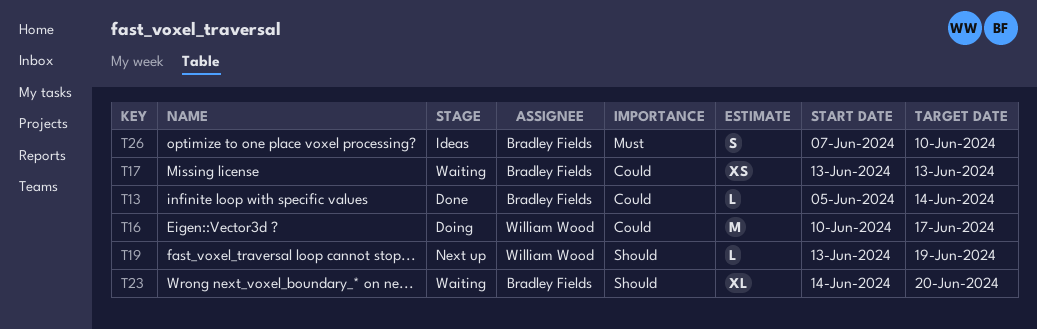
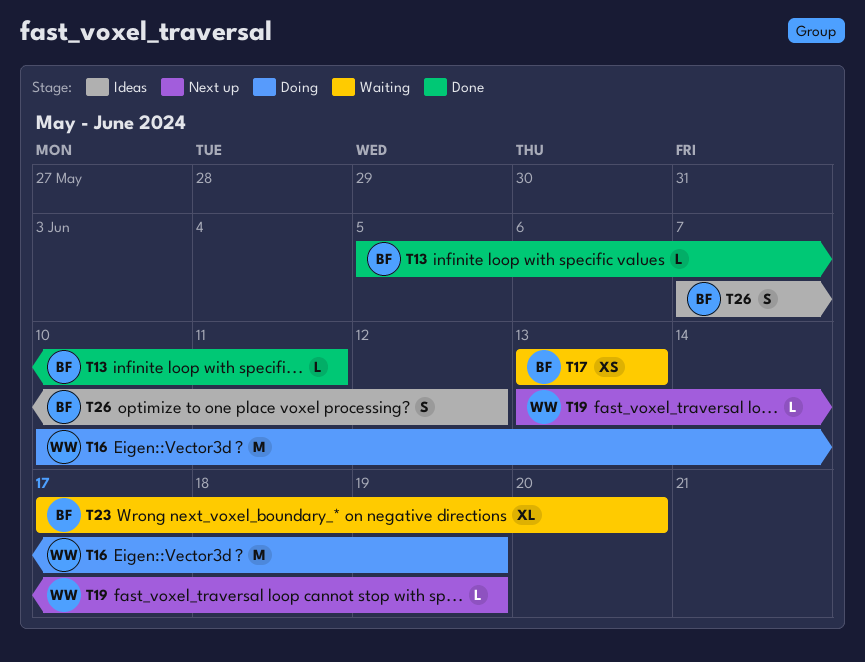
T13, due: Jun 14 -> Jun 11
T16, due: Jun 17 -> Jun 19
T23, start: Jun 14 -> Jun 17
T26, due: Jun 10 -> Jun 12

